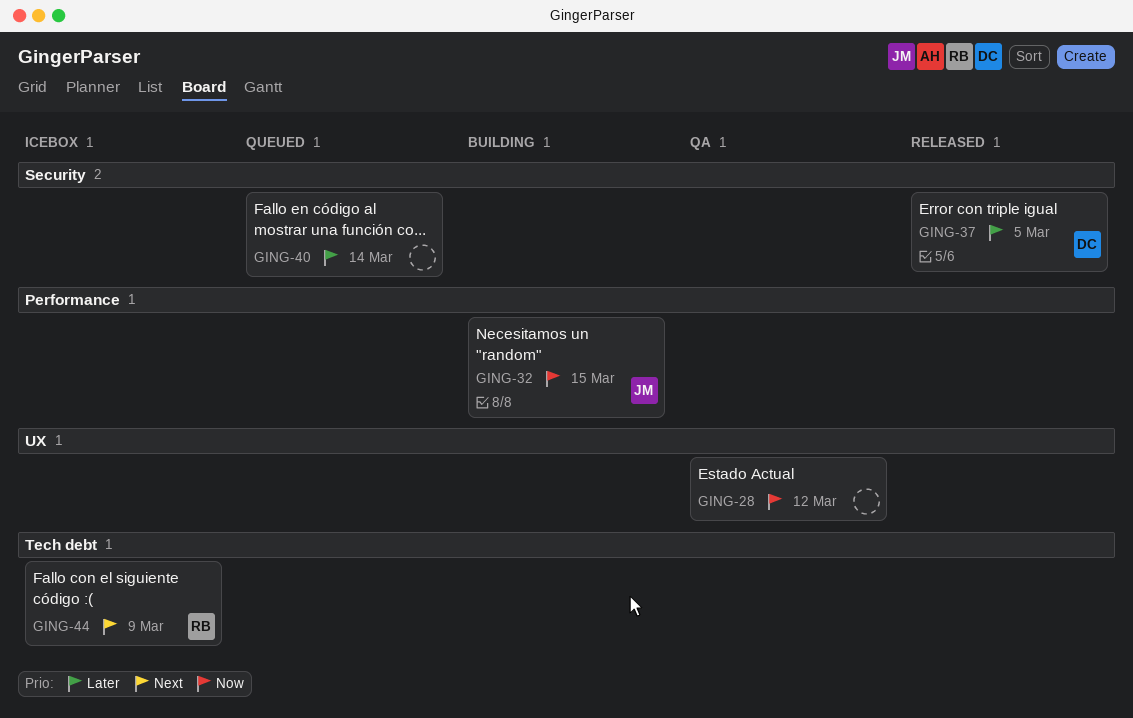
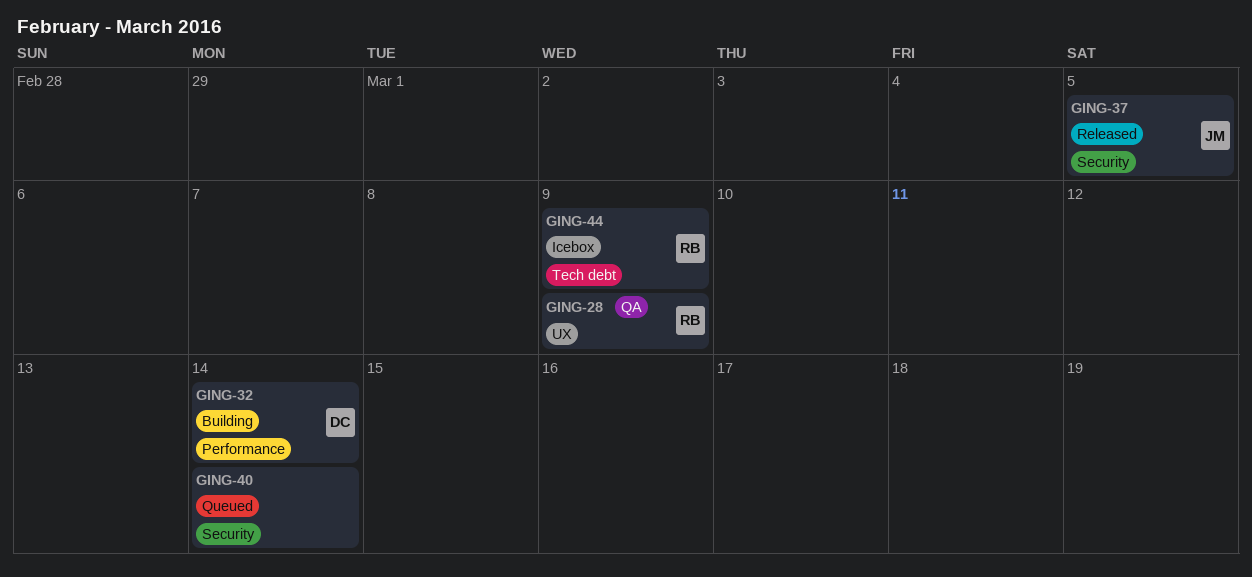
GING-28, owner: none -> RB
GING-28, due: Mar 12 -> Mar 9
GING-32, owner: JM -> DC
GING-32, due: Mar 15 -> Mar 14
GING-37, owner: DC -> JM

